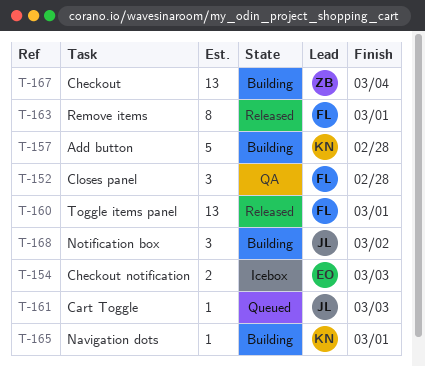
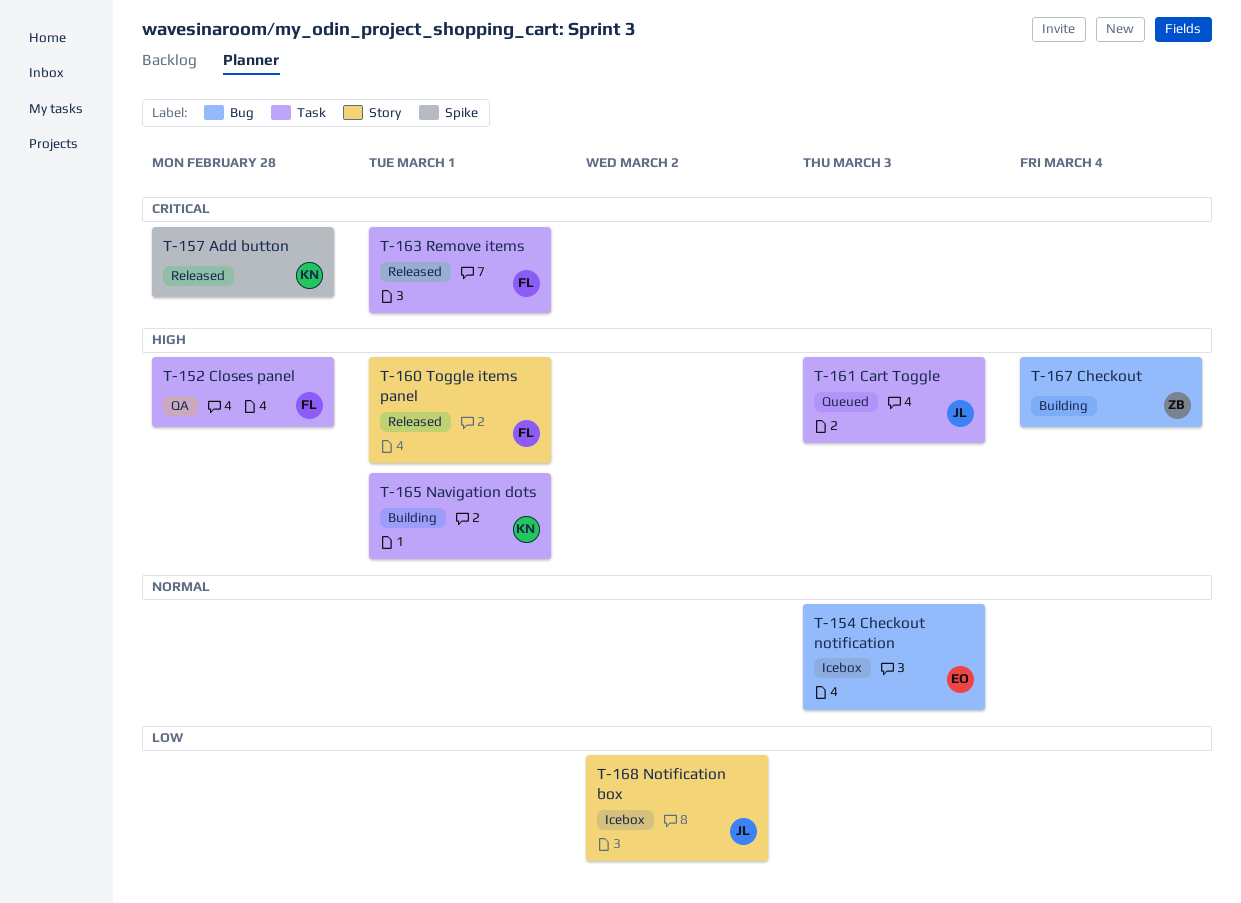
T-157, status: Building -> Released
T-168, status: Building -> Icebox

